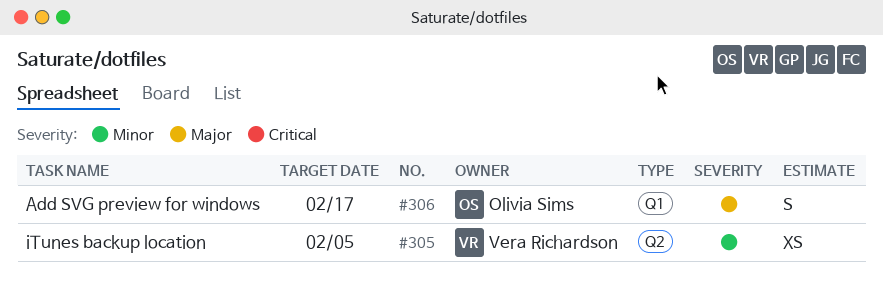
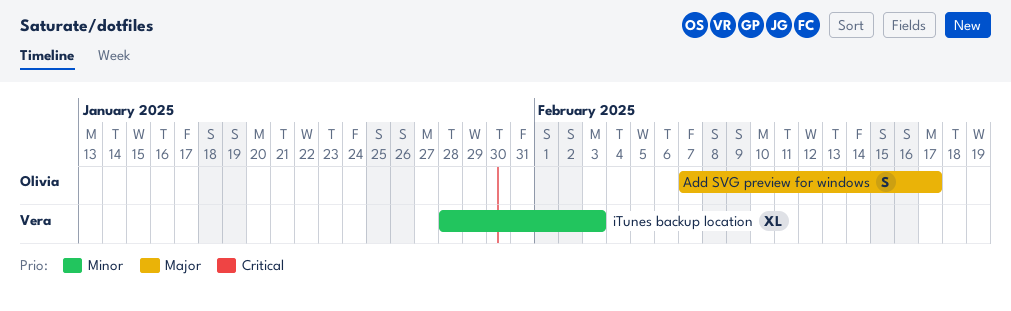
iTunes backup location, estimate: XS -> XL
iTunes backup location, due: Feb 5 -> Feb 3

